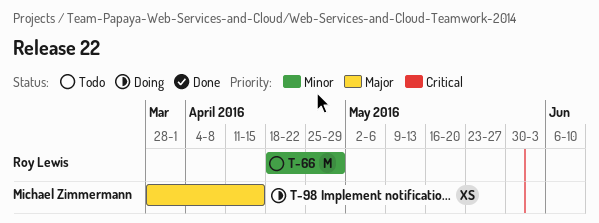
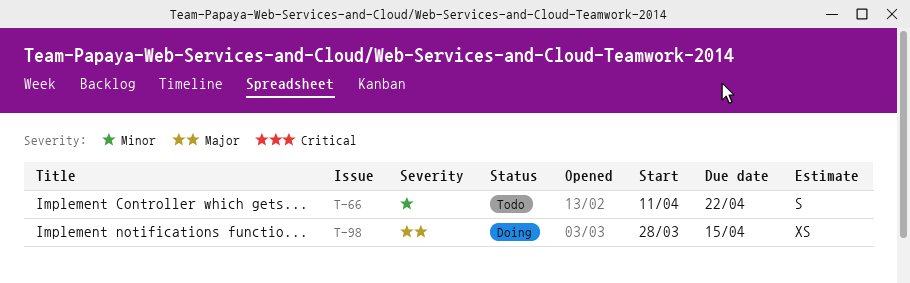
T-66, estimate: M -> S
T-66, start: Apr 18 -> Apr 11
T-66, due: Apr 29 -> Apr 22

